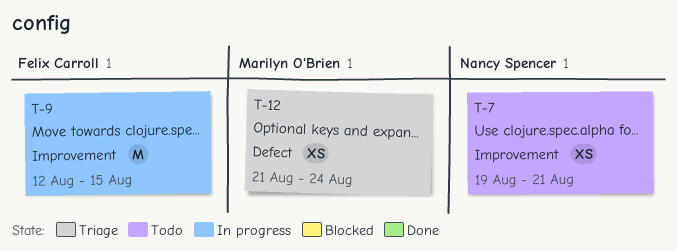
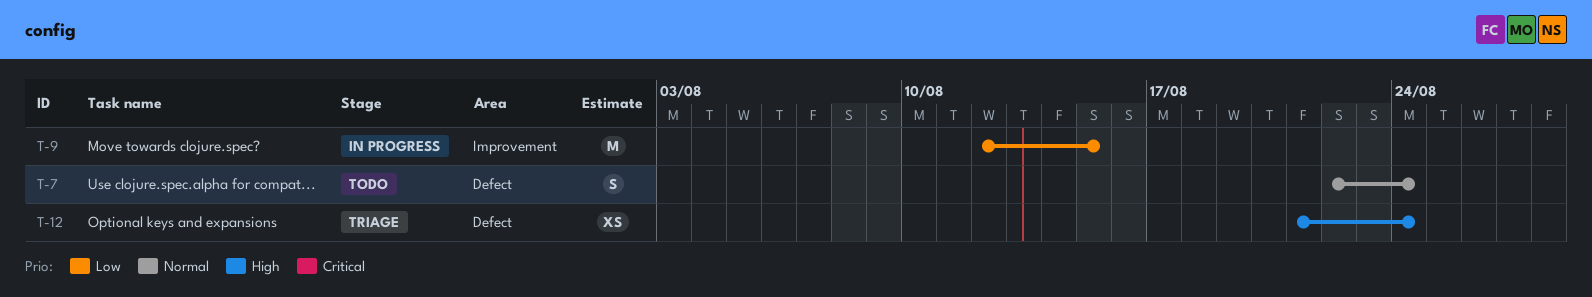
T-7, label: Improvement -> Defect
T-7, estimate: XS -> S
T-7, start: Aug 19 -> Aug 22
T-7, due: Aug 21 -> Aug 24

